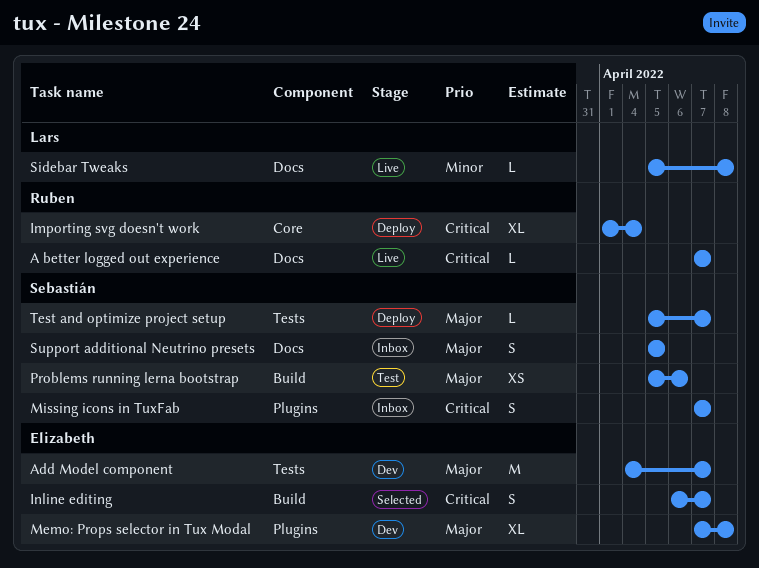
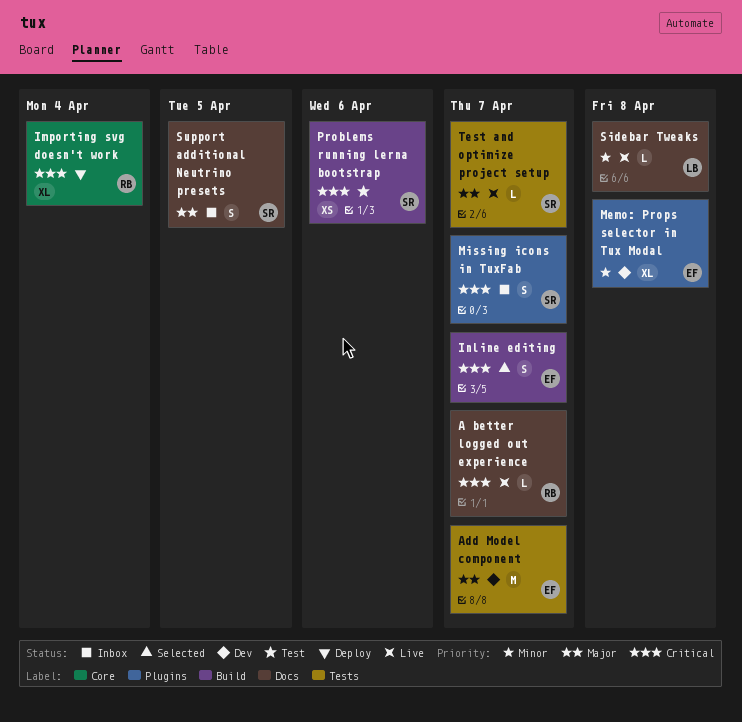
Memo: Props selector in Tux Modal, priority: Major -> Minor
Problems running lerna bootstrap, priority: Major -> Critical
Test and optimize project setup, status: Deploy -> Live

